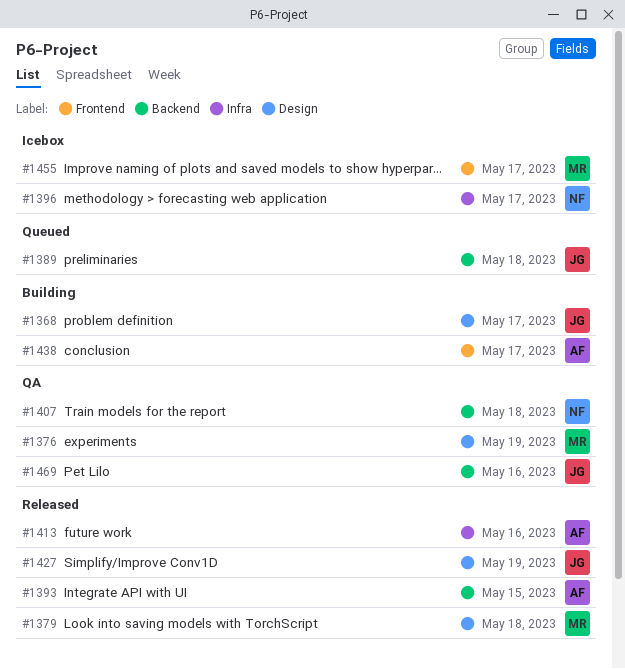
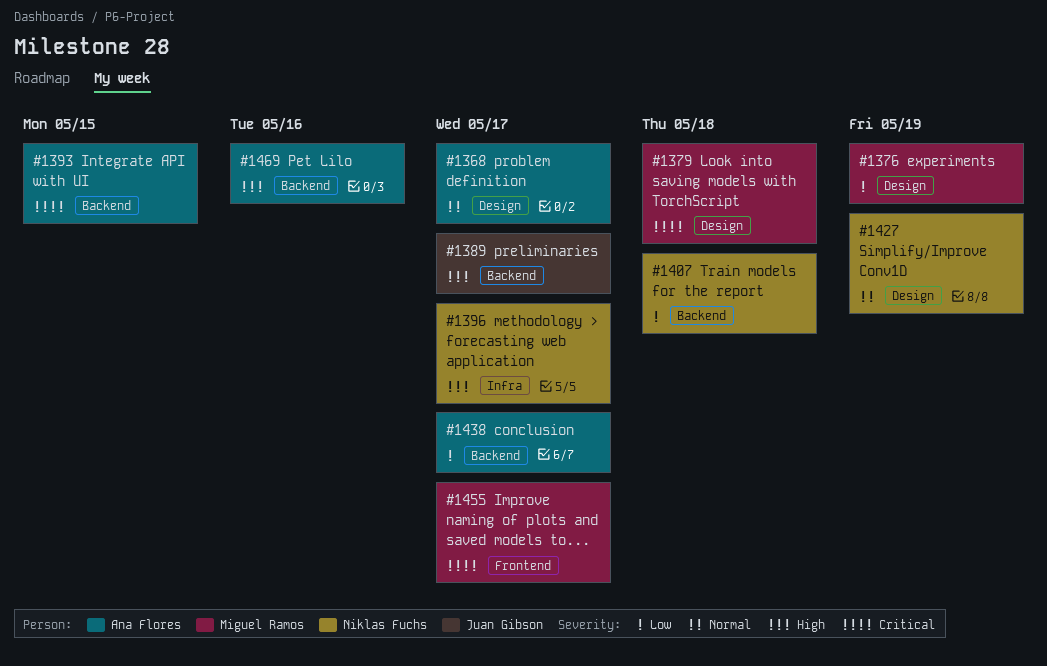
#1368, owner: Juan Gibson -> Ana Flores
#1389, due: May 18 -> May 17
#1413: present -> none
#1427, owner: Juan Gibson -> Niklas Fuchs
#1438, label: Frontend -> Backend
#1469, owner: Juan Gibson -> Ana Flores

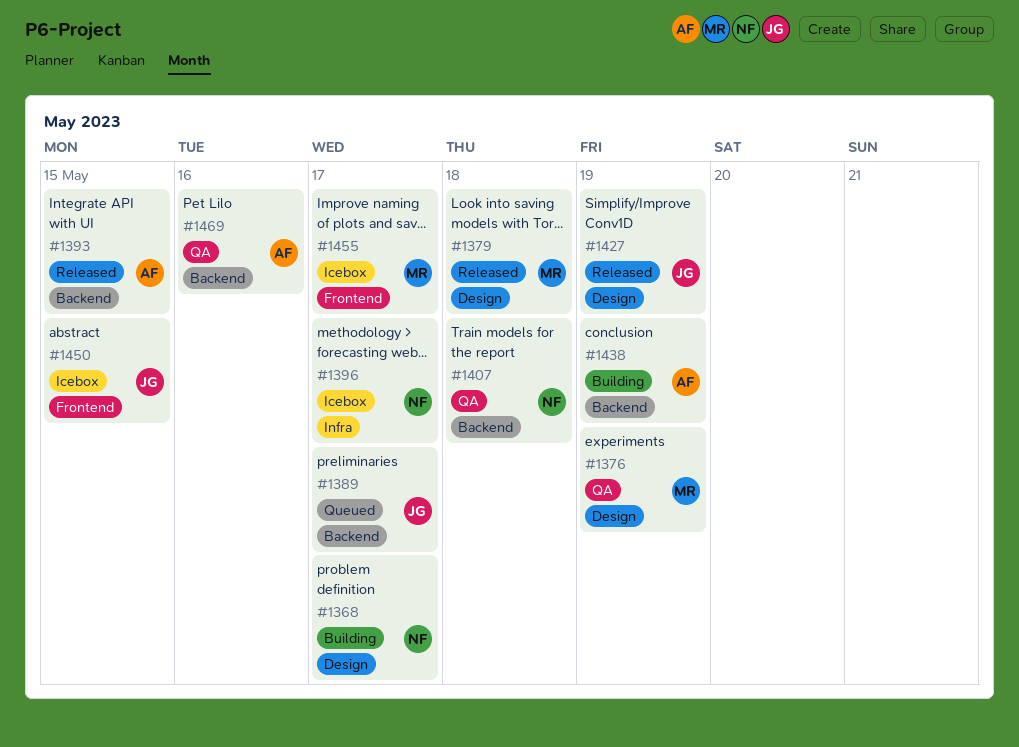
#1368, owner: Ana Flores -> Niklas Fuchs
#1427, owner: Niklas Fuchs -> Juan Gibson
#1438, due: May 17 -> May 19
#1450: none -> present

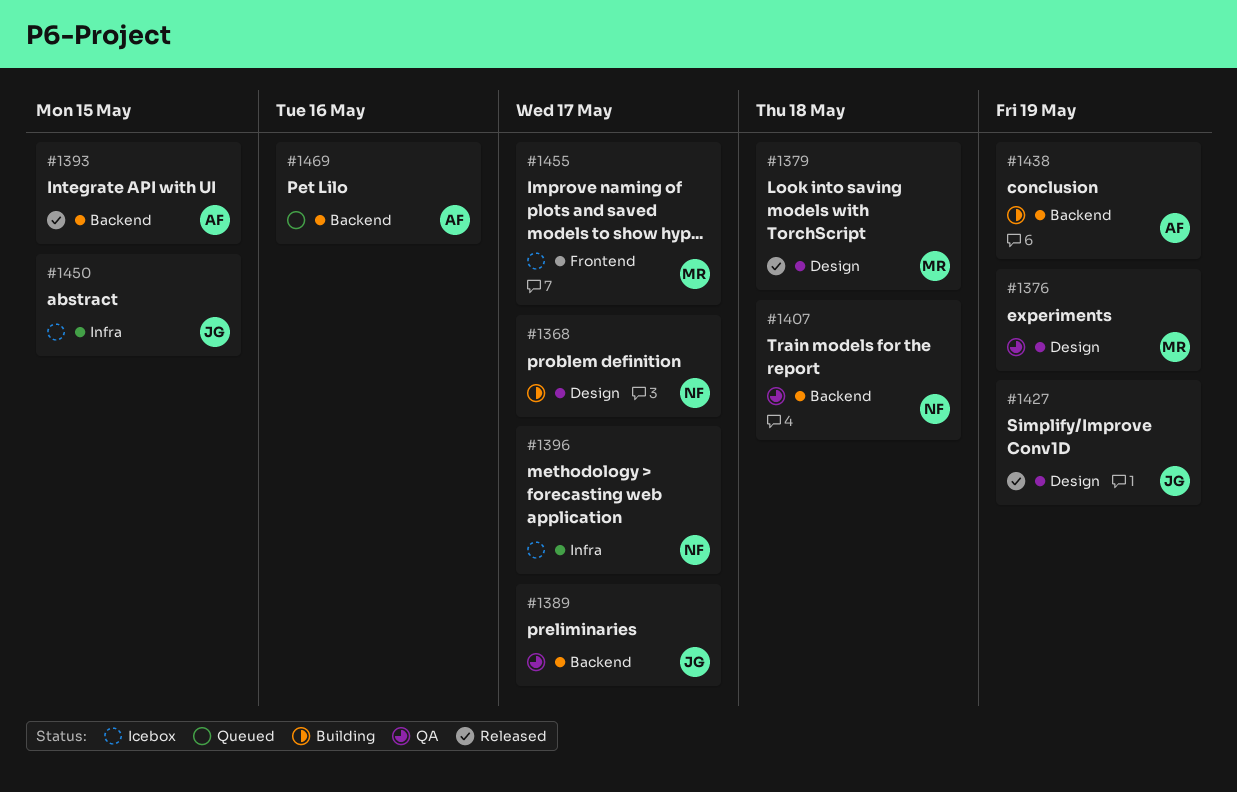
#1389, status: Queued -> QA
#1450, label: Frontend -> Infra
#1469, status: QA -> Queued

